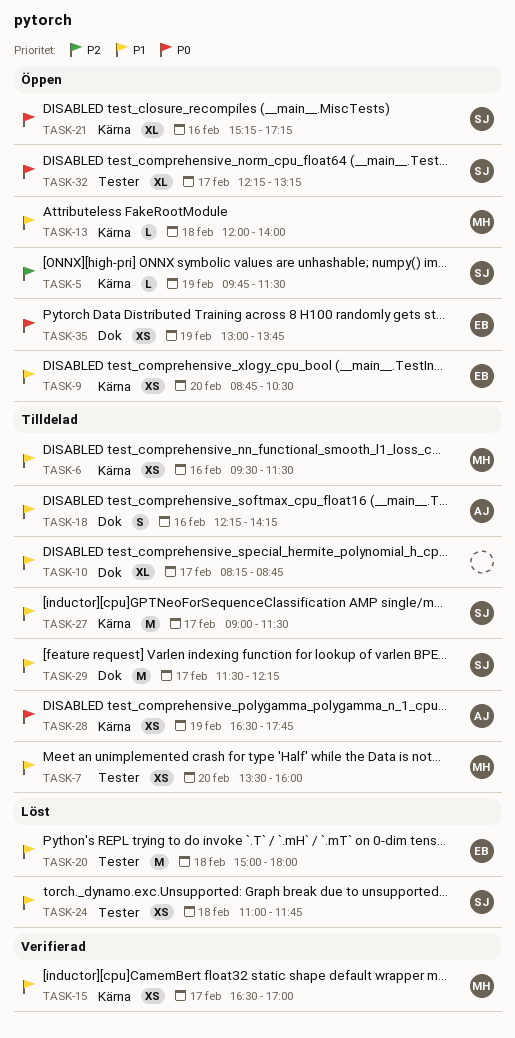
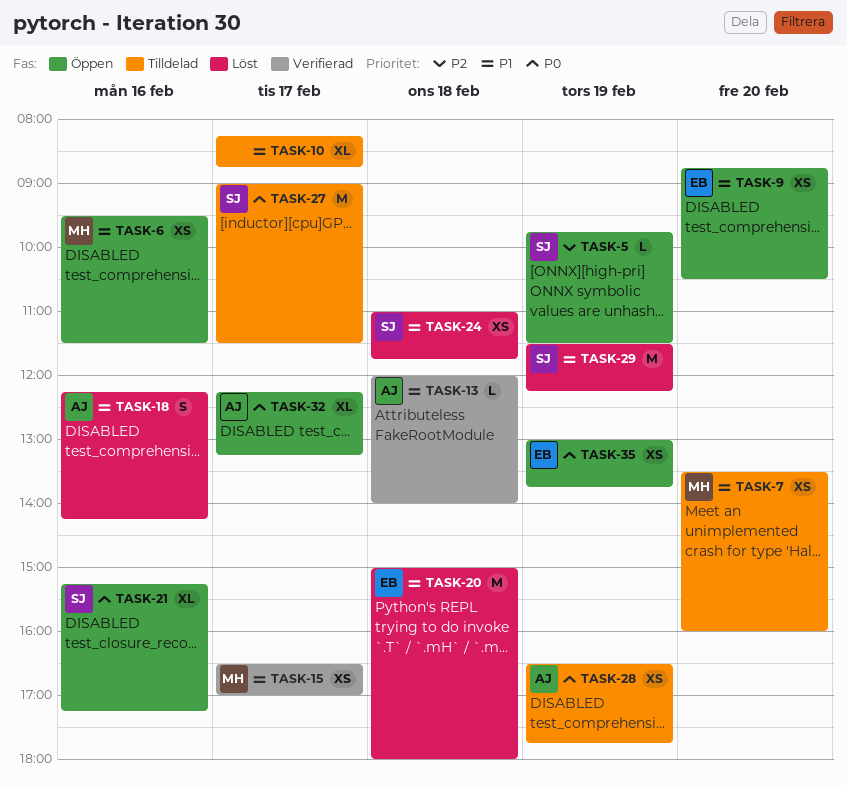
TASK-6, status: Tilldelad -> Öppen
TASK-13, status: Öppen -> Verifierad
TASK-13, owner: MH -> AJ
TASK-18, status: Tilldelad -> Löst
TASK-27, priority: P1 -> P0
TASK-29, status: Tilldelad -> Löst
TASK-29, day: Feb 17 -> Feb 19
TASK-32, owner: SJ -> AJ

